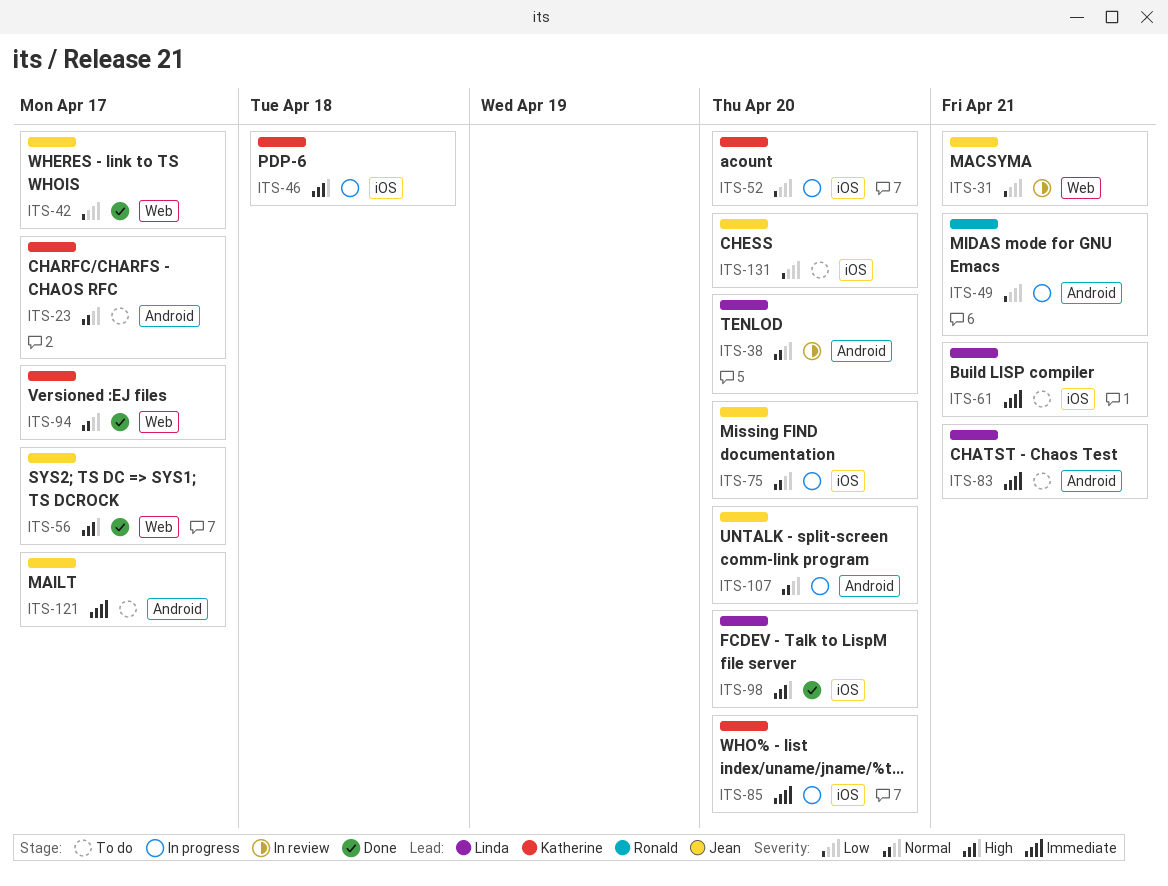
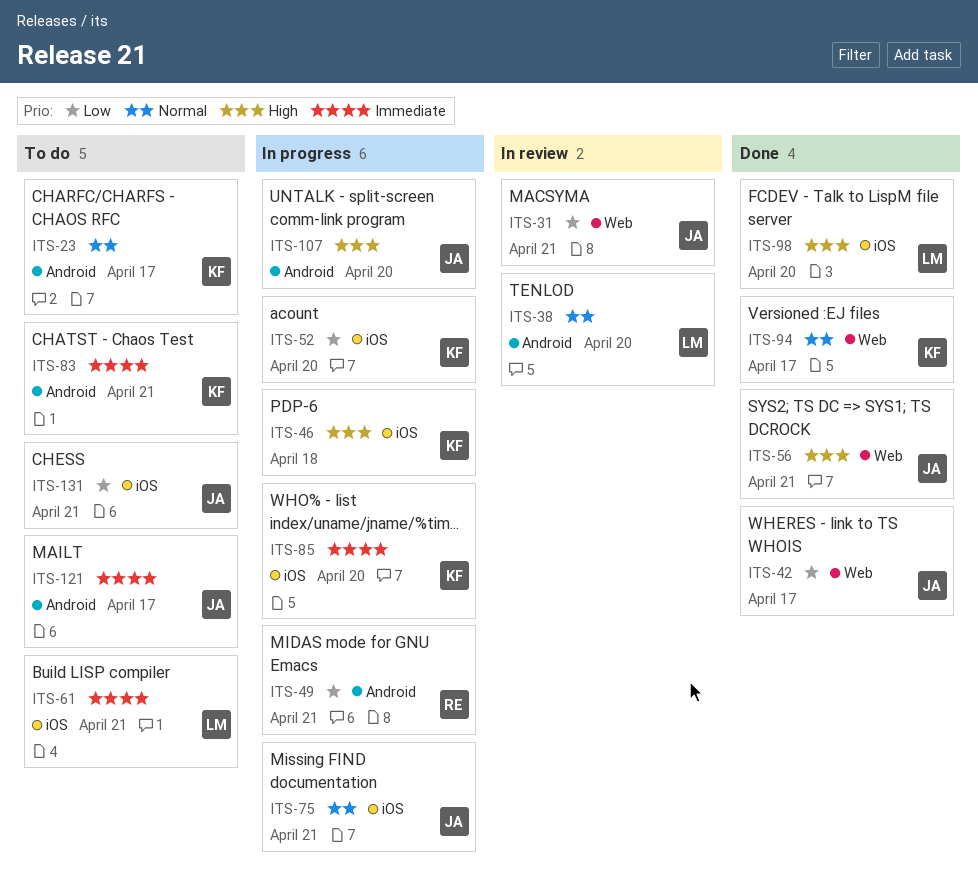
ITS-56, due: Apr 17 -> Apr 21
ITS-75, due: Apr 20 -> Apr 21
ITS-83, owner: Linda -> Katherine
ITS-107, priority: Normal -> High
ITS-131, due: Apr 20 -> Apr 21

